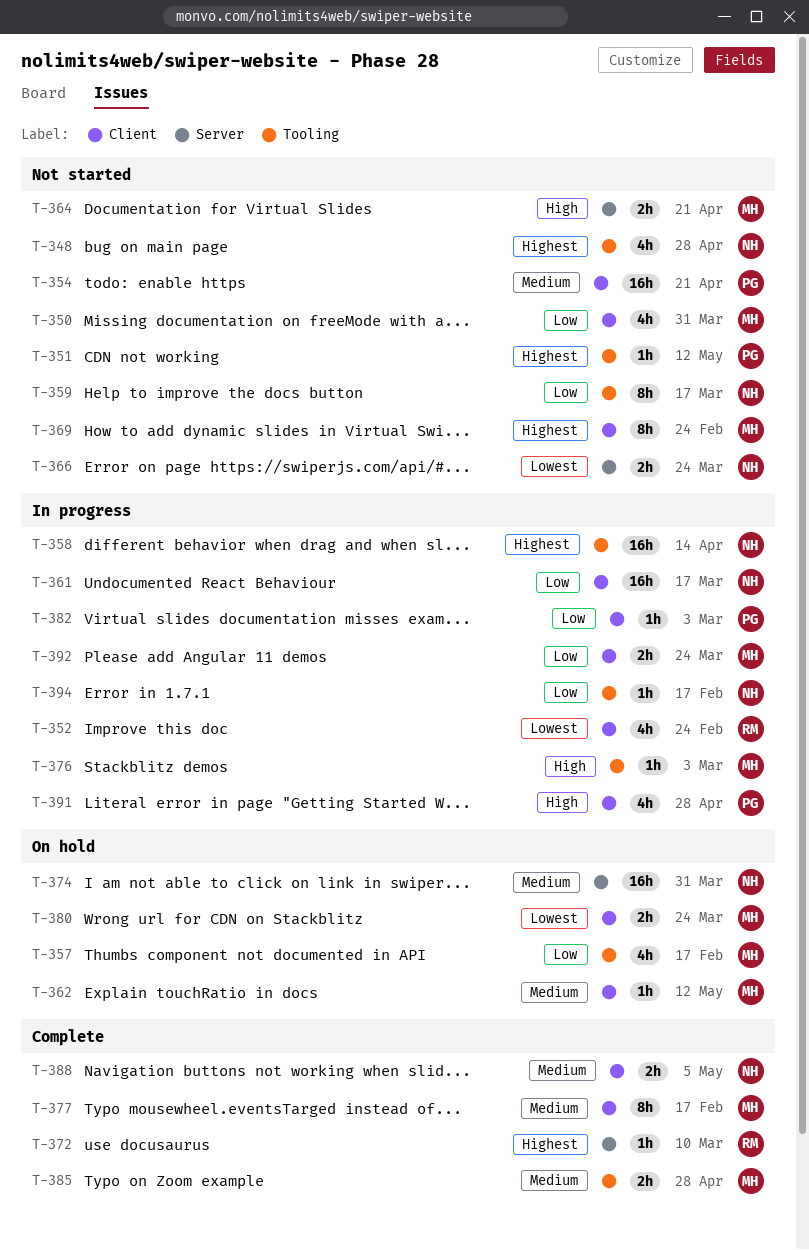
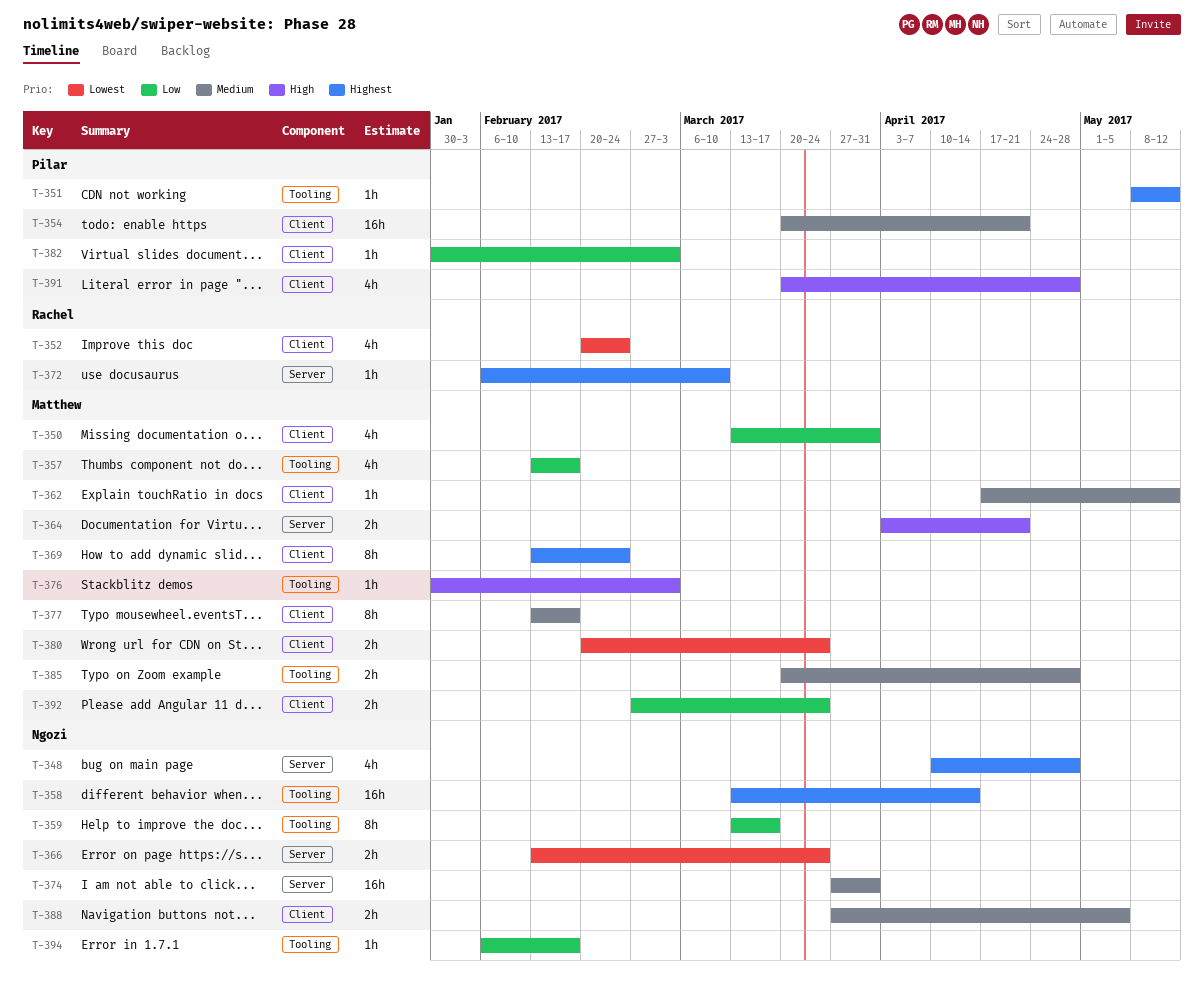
T-348, label: Tooling -> Server
T-361: present -> none

